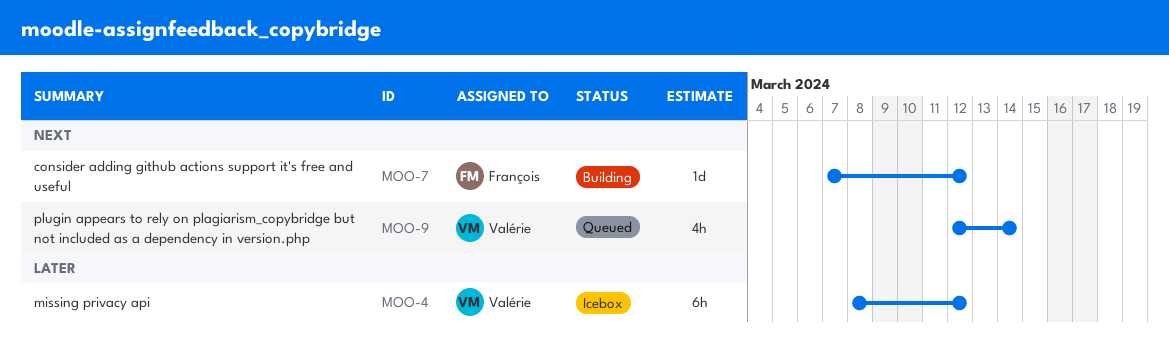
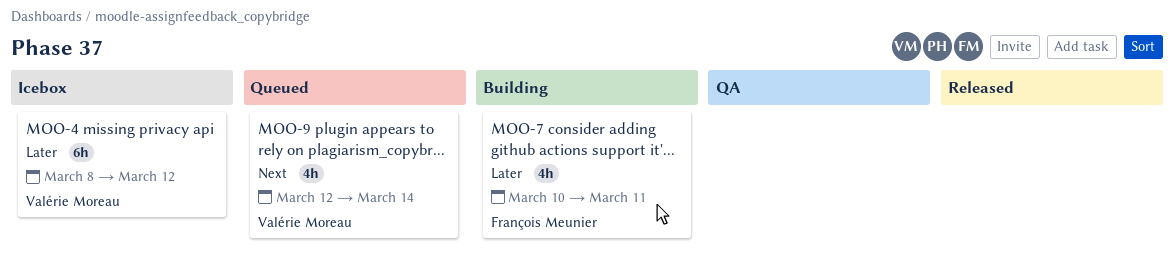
MOO-7, priority: Next -> Later
MOO-7, estimate: 1d -> 4h
MOO-7, start: Mar 7 -> Mar 10
MOO-7, due: Mar 12 -> Mar 11

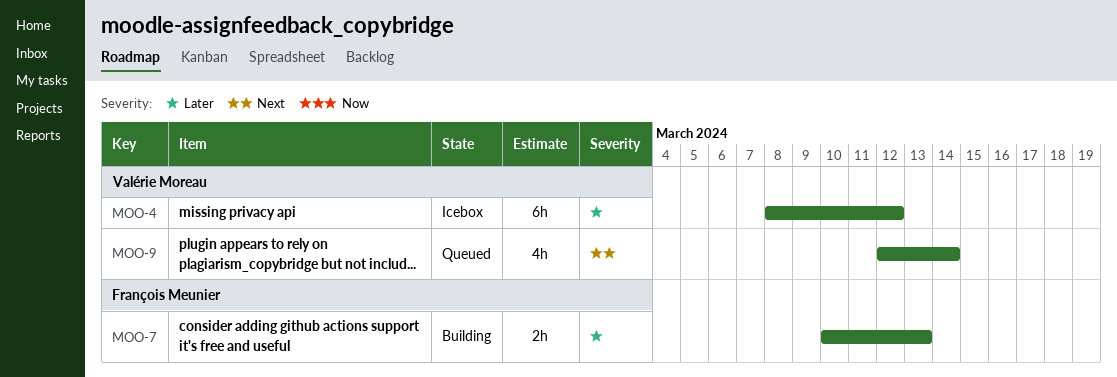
MOO-7, estimate: 4h -> 2h
MOO-7, due: Mar 11 -> Mar 13

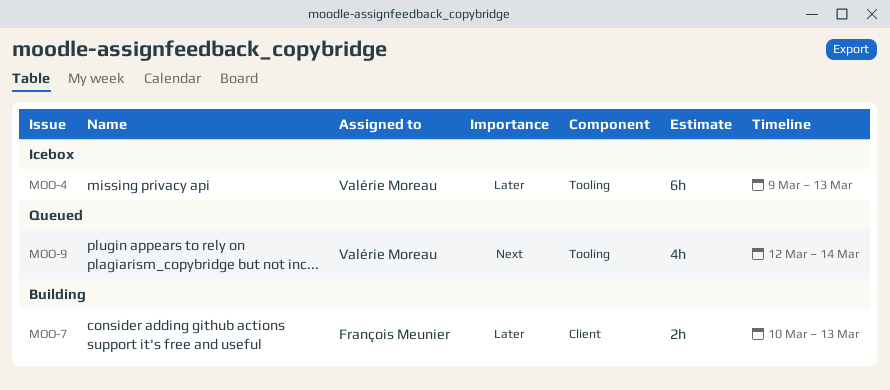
MOO-4, start: Mar 8 -> Mar 9
MOO-4, due: Mar 12 -> Mar 13

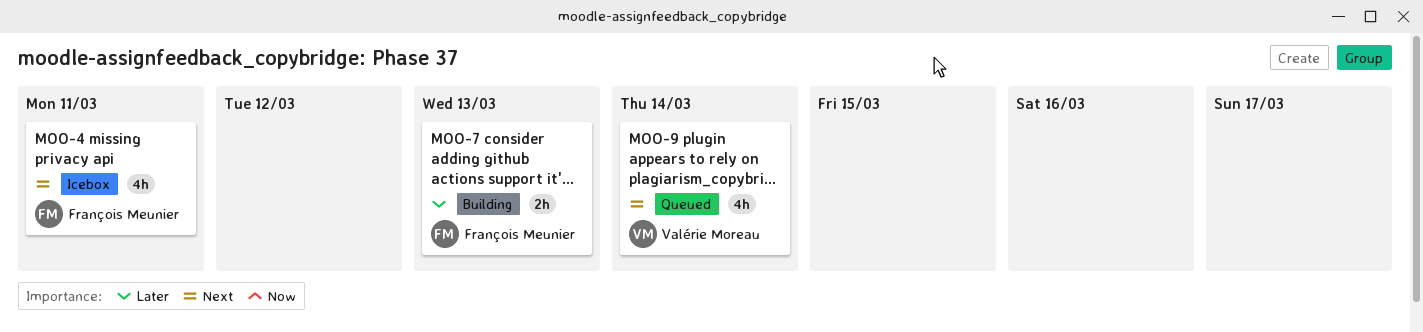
MOO-4, owner: Valérie Moreau -> François Meunier
MOO-4, priority: Later -> Next
MOO-4, estimate: 6h -> 4h
MOO-4, due: Mar 13 -> Mar 11

